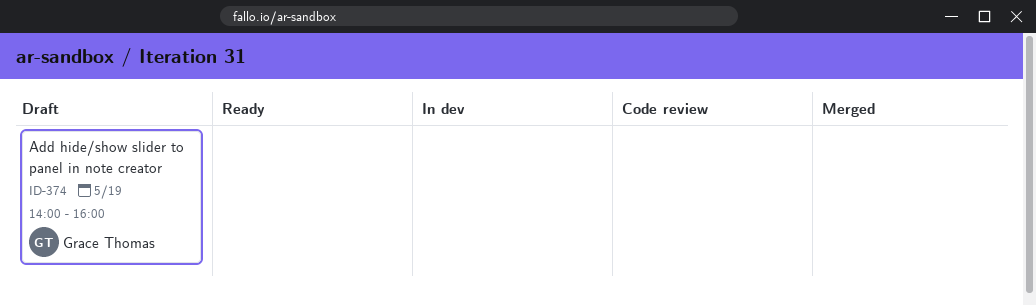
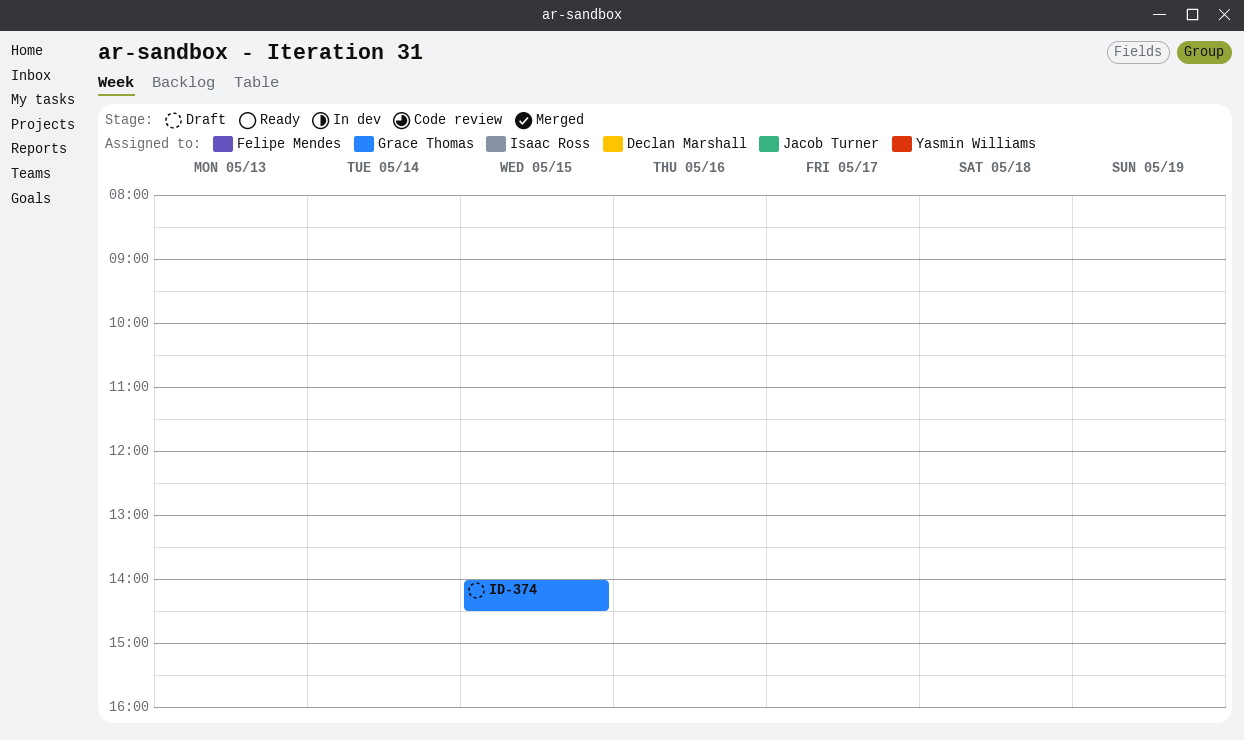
ID-374, day: May 19 -> May 15
ID-374, ends: 16:00 -> 14:30

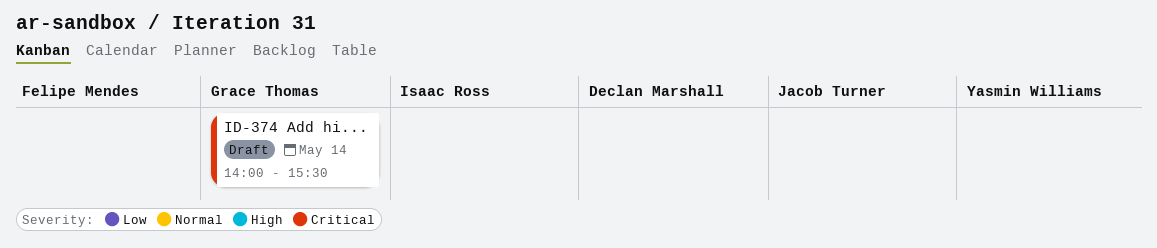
ID-374, day: May 15 -> May 14
ID-374, ends: 14:30 -> 15:30

